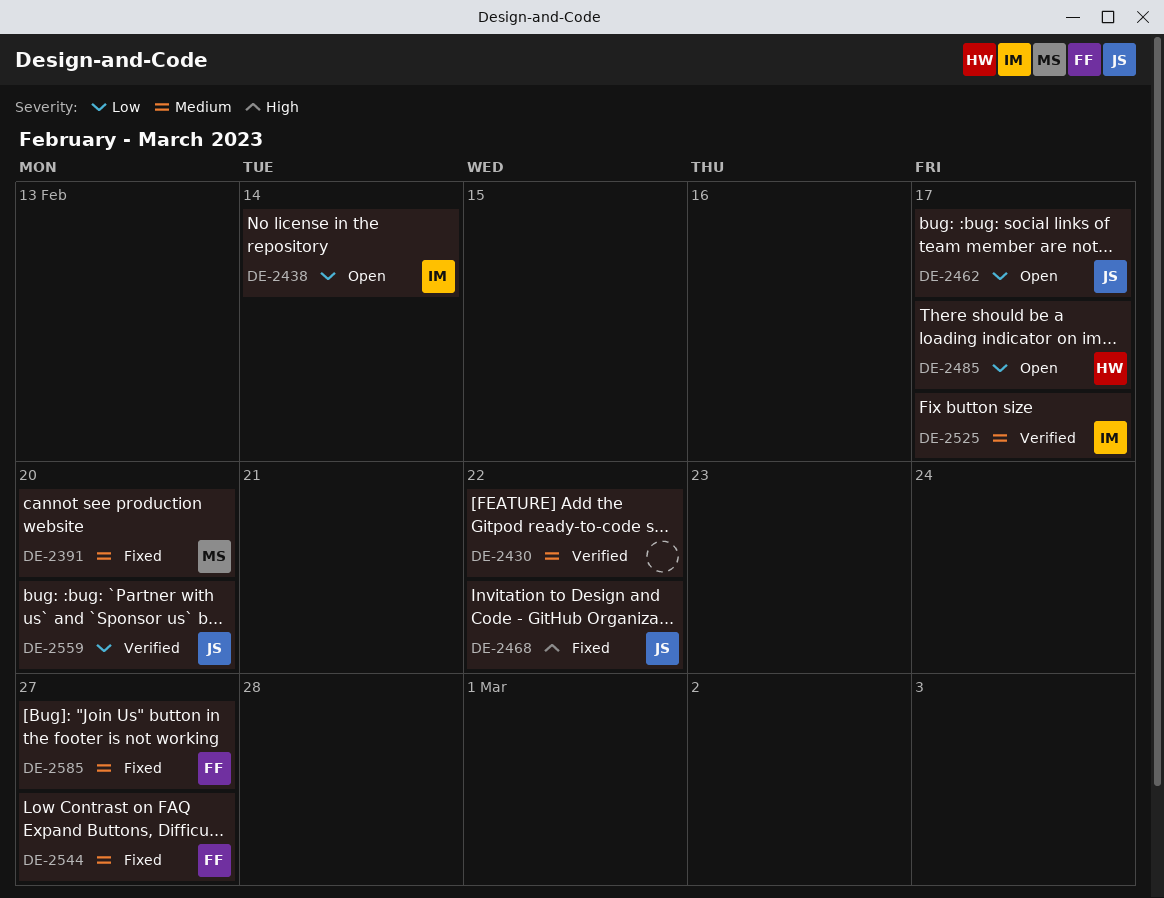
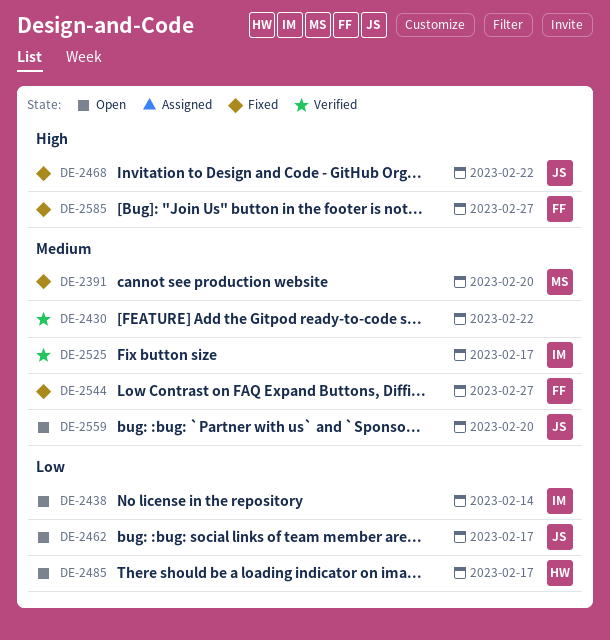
DE-2559, status: Verified -> Open
DE-2559, priority: Low -> Medium
DE-2585, priority: Medium -> High

